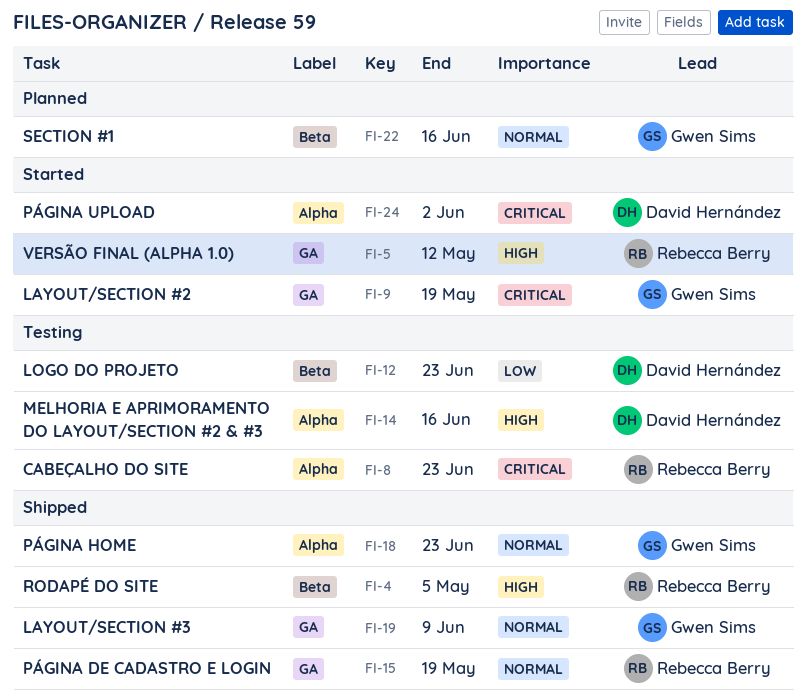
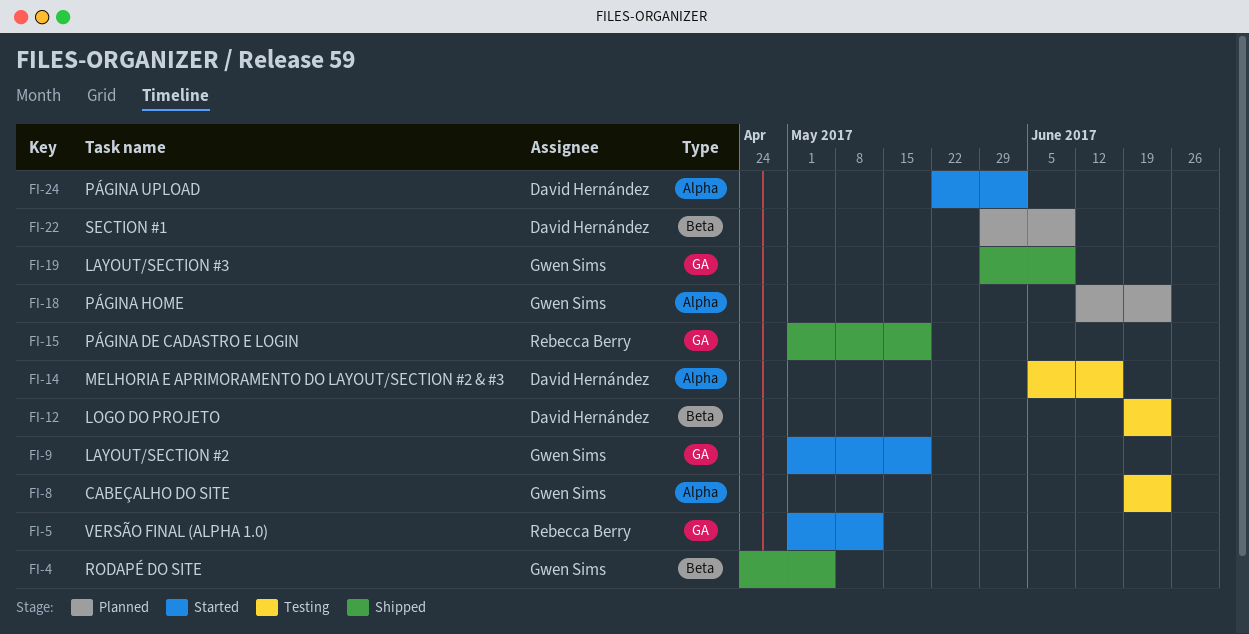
FI-4, owner: Rebecca Berry -> Gwen Sims
FI-8, owner: Rebecca Berry -> Gwen Sims
FI-18, status: Shipped -> Planned
FI-22, owner: Gwen Sims -> David Hernández
FI-22, due: Jun 16 -> Jun 9

